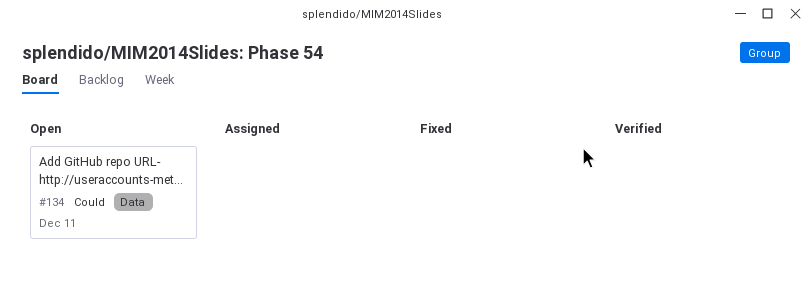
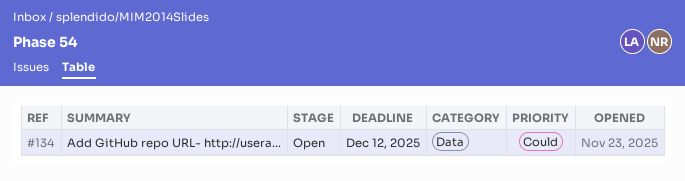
#134, due: Dec 11 -> Dec 12

